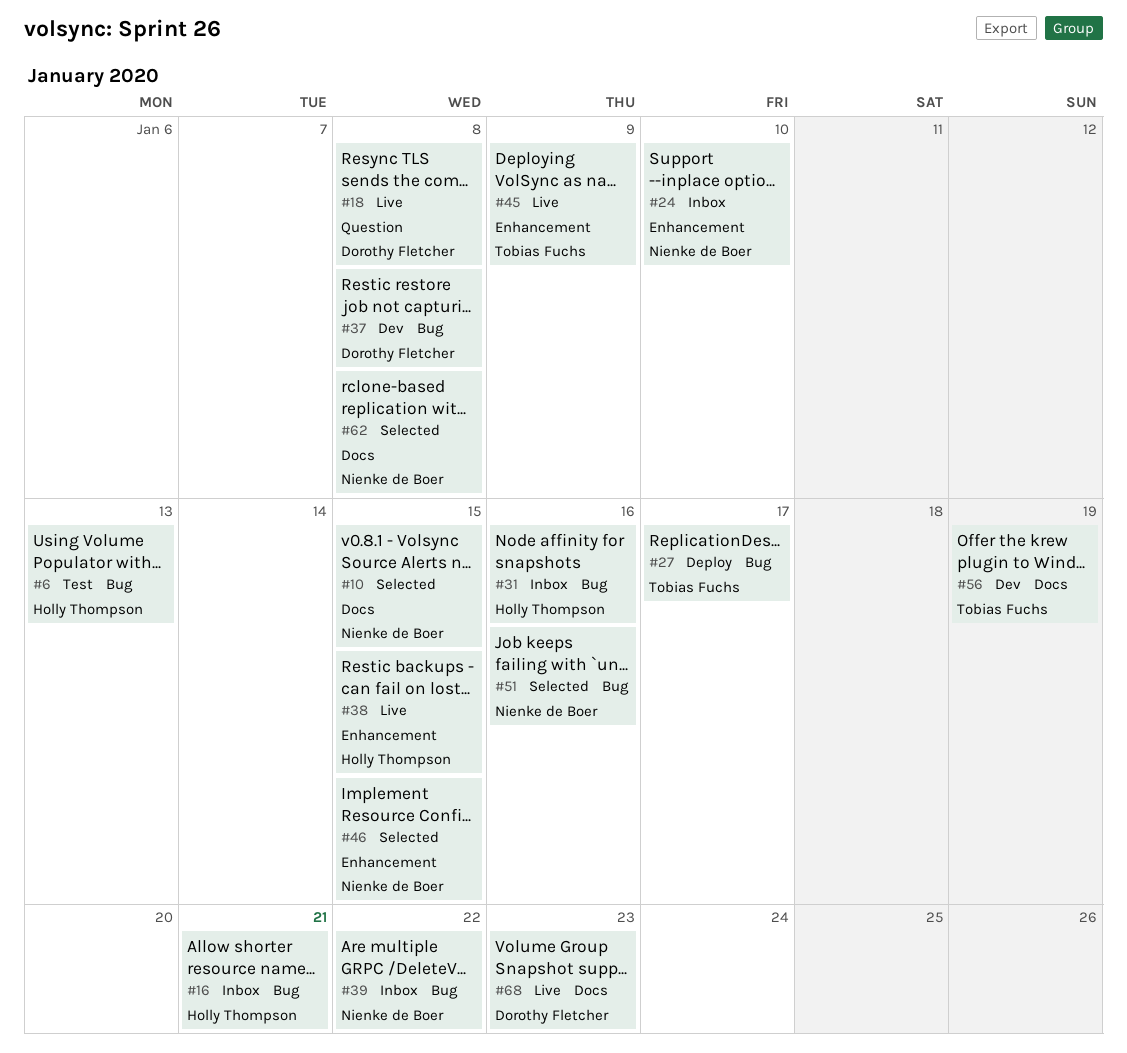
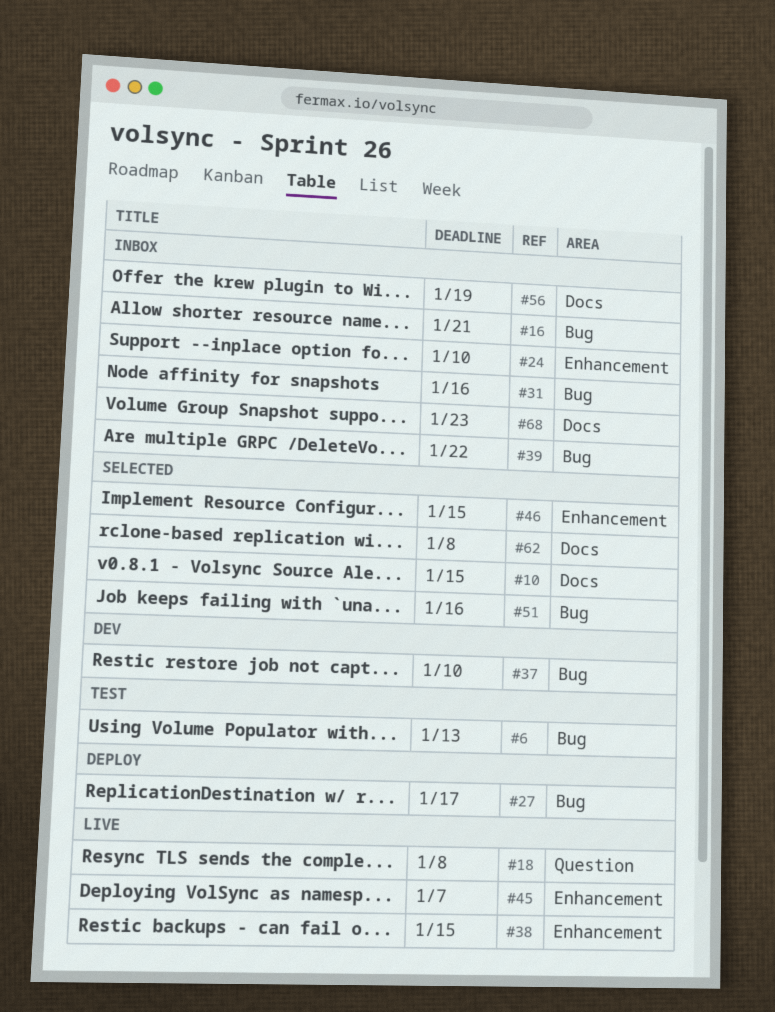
#37, due: Jan 8 -> Jan 10
#45, due: Jan 9 -> Jan 7
#56, status: Dev -> Inbox
#68, status: Live -> Inbox

